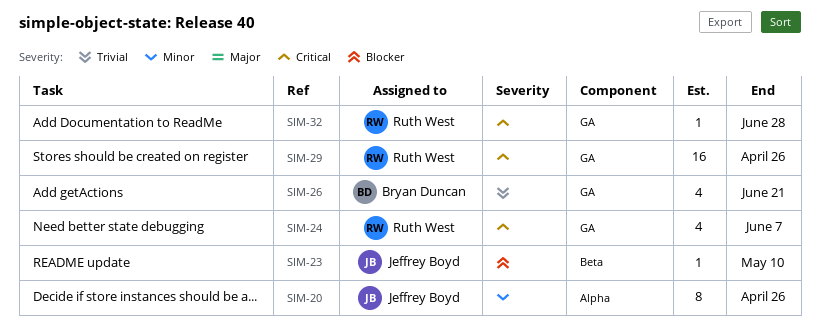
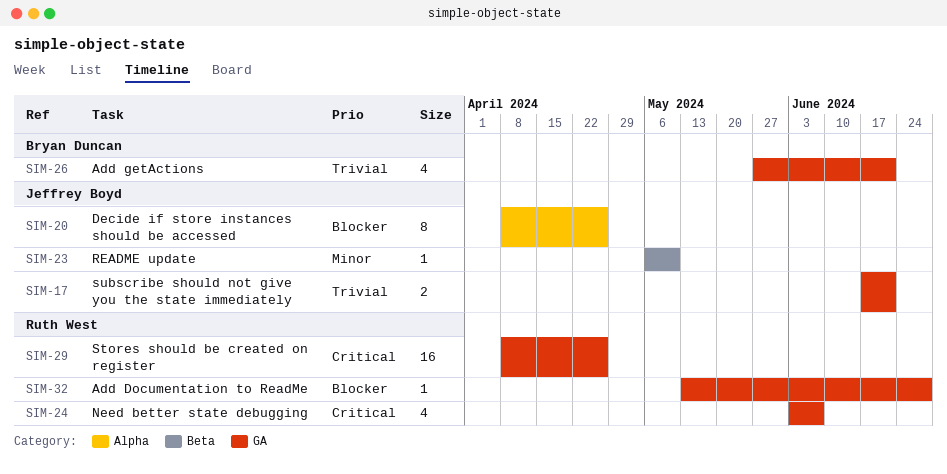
SIM-17: none -> present
SIM-20, priority: Minor -> Blocker
SIM-23, priority: Blocker -> Minor
SIM-32, priority: Critical -> Blocker

